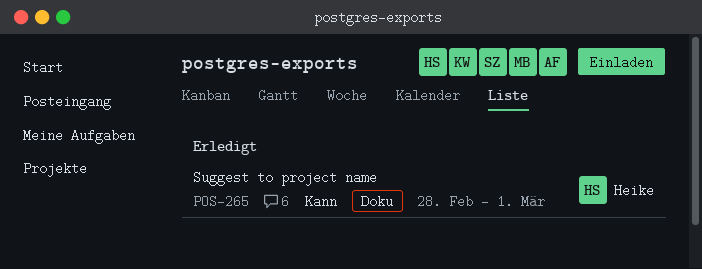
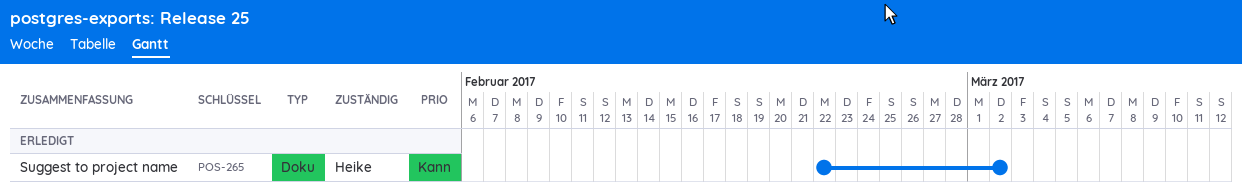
POS-265, start: Feb 28 -> Feb 22
POS-265, due: Mar 1 -> Mar 2

